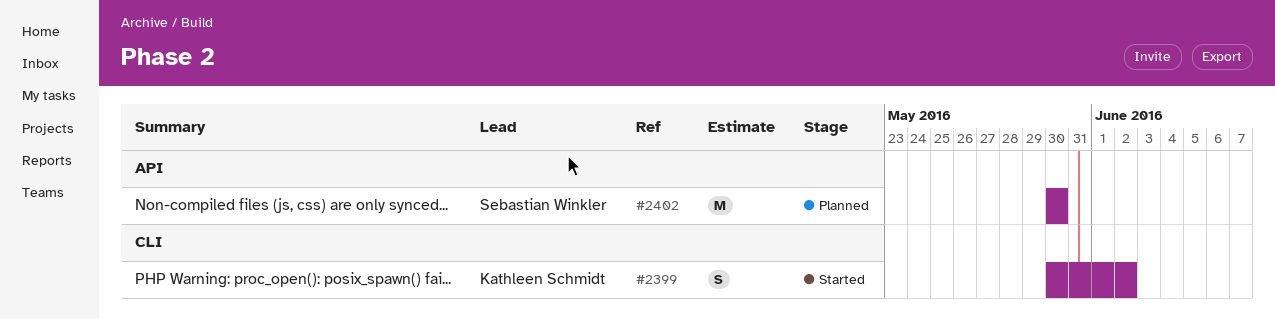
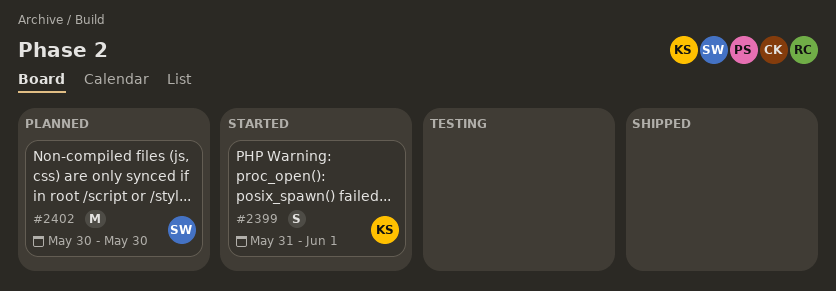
#2399, start: May 30 -> May 31
#2399, due: Jun 2 -> Jun 1

